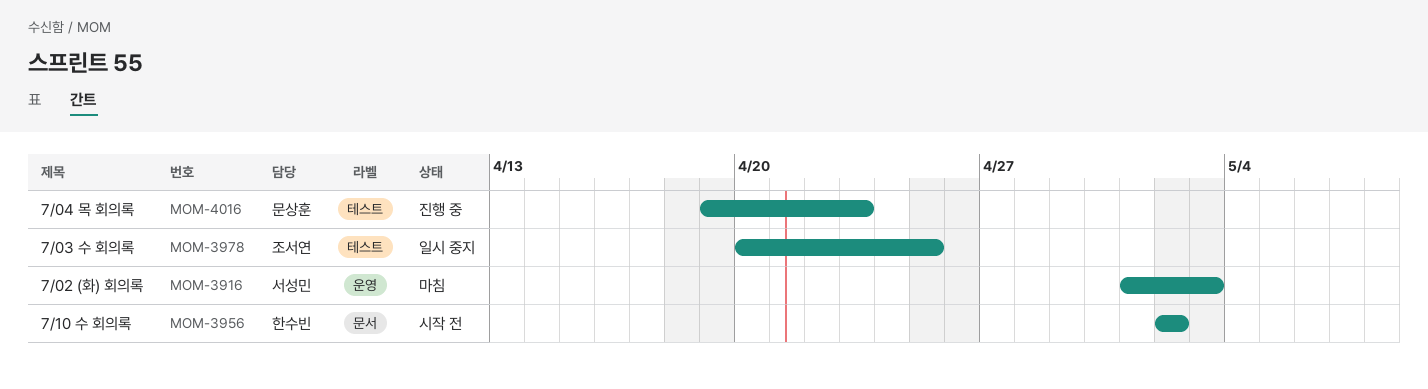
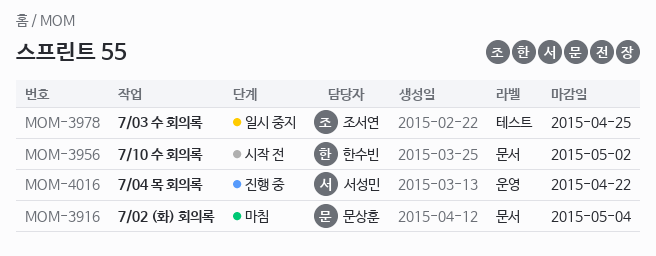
MOM-3916, owner: 서성민 -> 문상훈
MOM-3916, label: 운영 -> 문서
MOM-3916, due: May 3 -> May 4
MOM-4016, owner: 문상훈 -> 서성민
MOM-4016, label: 테스트 -> 운영
MOM-4016, due: Apr 23 -> Apr 22

